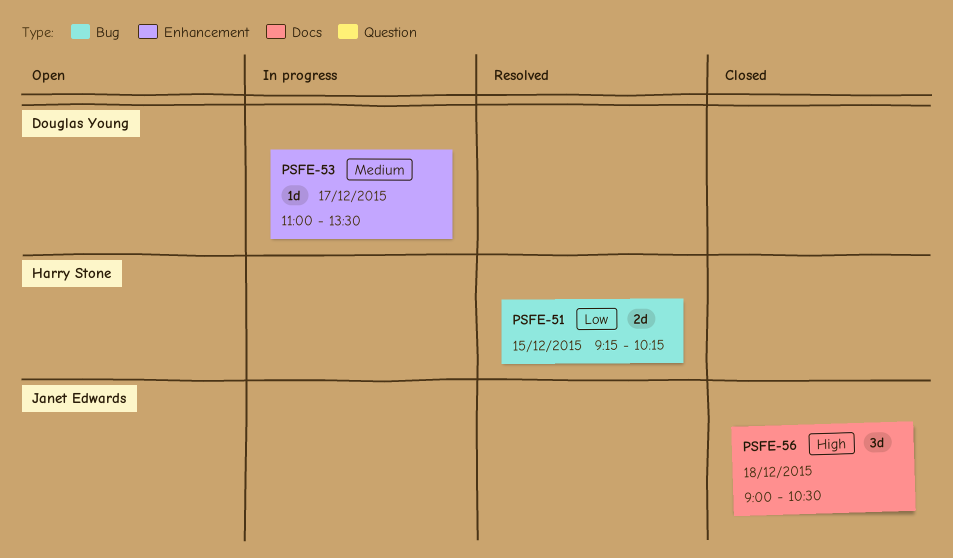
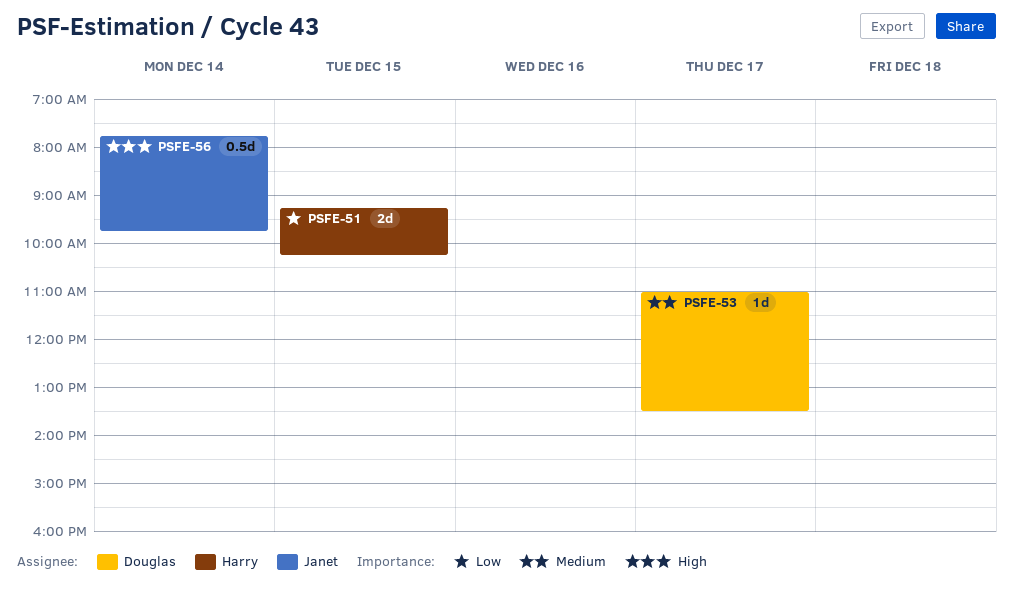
PSFE-56, estimate: 3d -> 0.5d
PSFE-56, day: Dec 18 -> Dec 14
PSFE-56, begins: 09:00 -> 07:45
PSFE-56, ends: 10:30 -> 09:45

